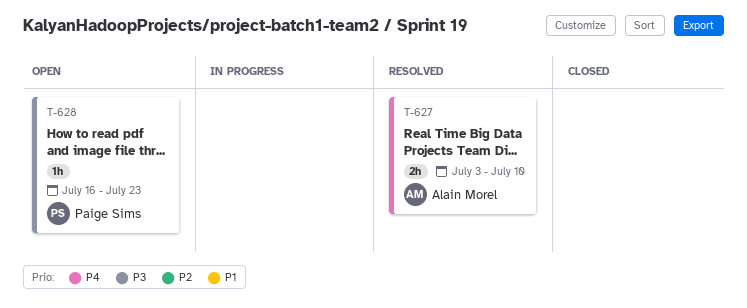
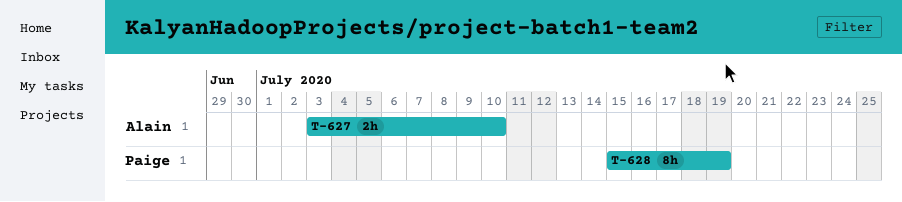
T-628, estimate: 1h -> 8h
T-628, start: Jul 16 -> Jul 15
T-628, due: Jul 23 -> Jul 19

